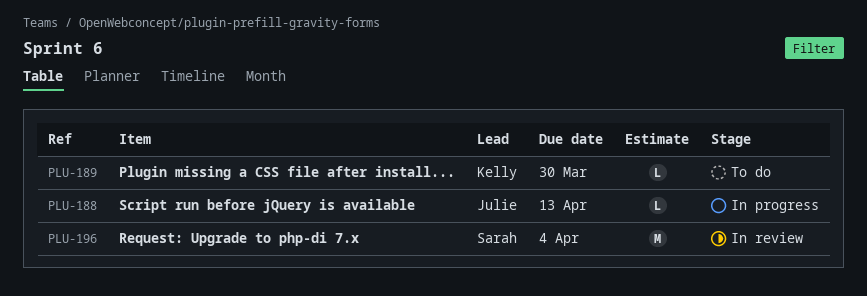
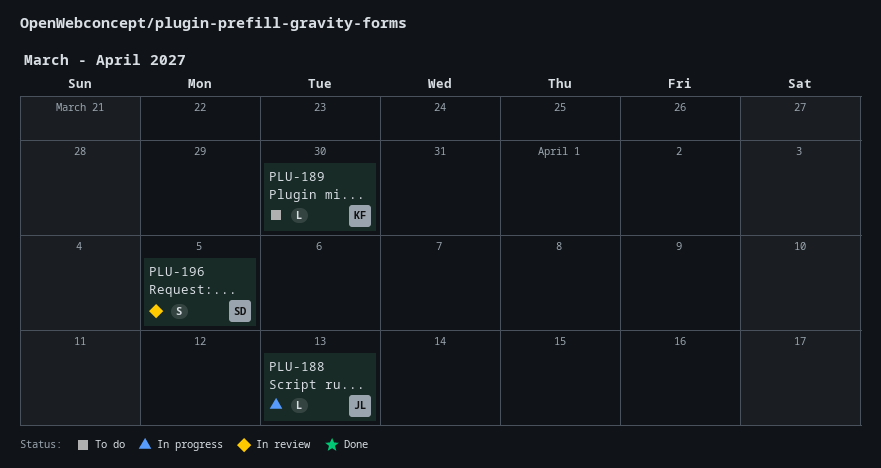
PLU-196, estimate: M -> S
PLU-196, due: Apr 4 -> Apr 5

